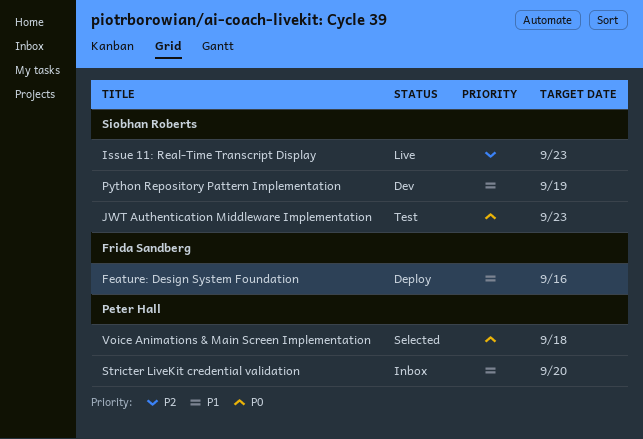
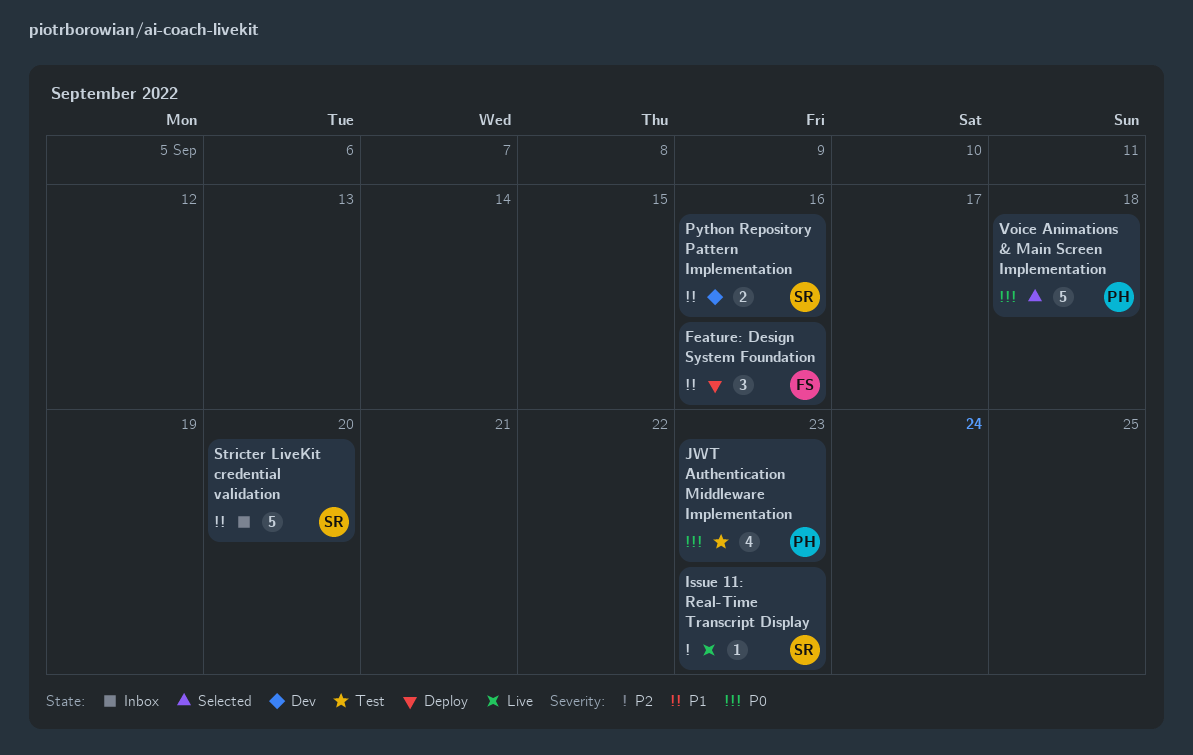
JWT Authentication Middleware Implementation, owner: Siobhan Roberts -> Peter Hall
Python Repository Pattern Implementation, due: Sep 19 -> Sep 16
Stricter LiveKit credential validation, owner: Peter Hall -> Siobhan Roberts

